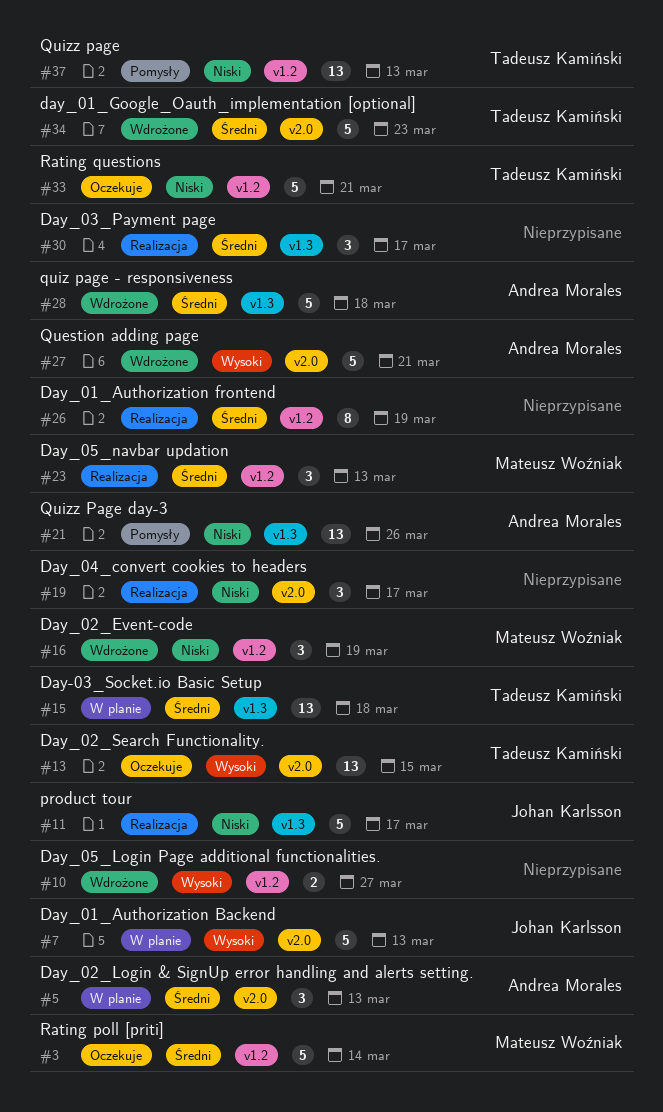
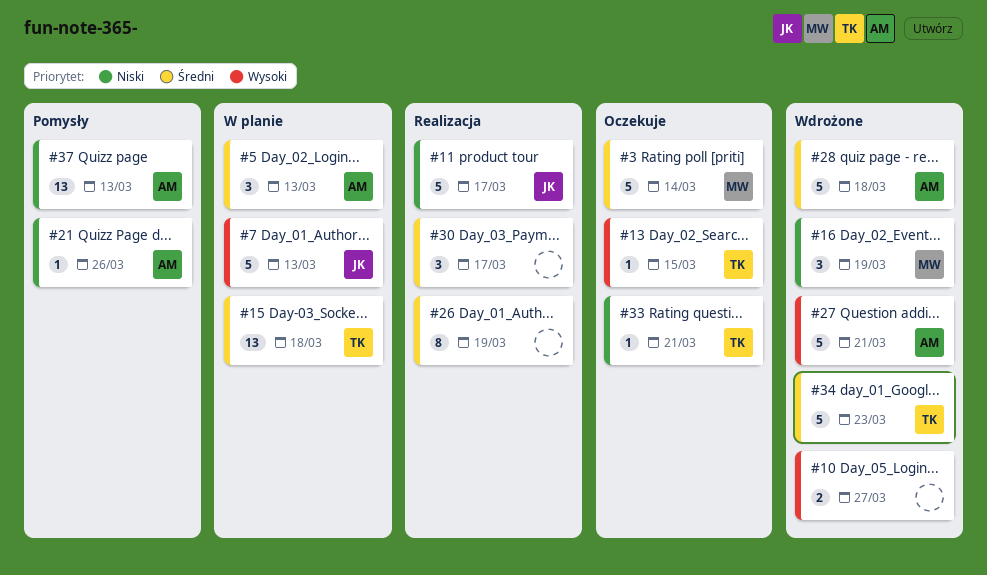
#13, estimate: 13 -> 1
#19: present -> none
#21, estimate: 13 -> 1
#23: present -> none
#33, estimate: 5 -> 1
#37, owner: Tadeusz Kamiński -> Andrea Morales

